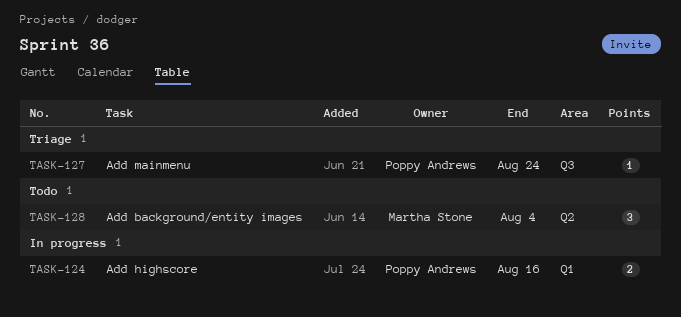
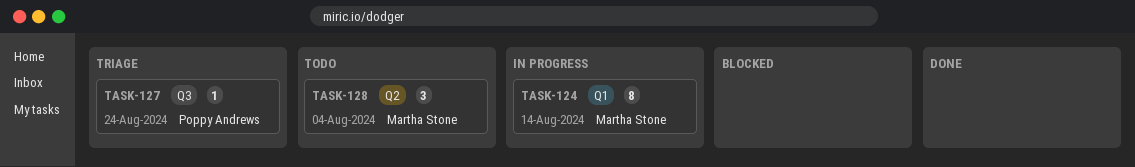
TASK-124, owner: Poppy Andrews -> Martha Stone
TASK-124, estimate: 2 -> 8
TASK-124, due: Aug 16 -> Aug 14

